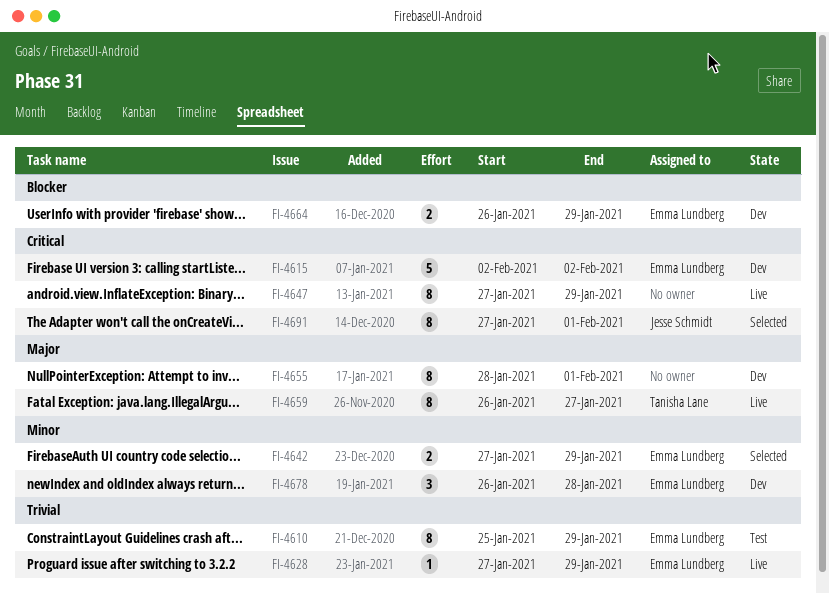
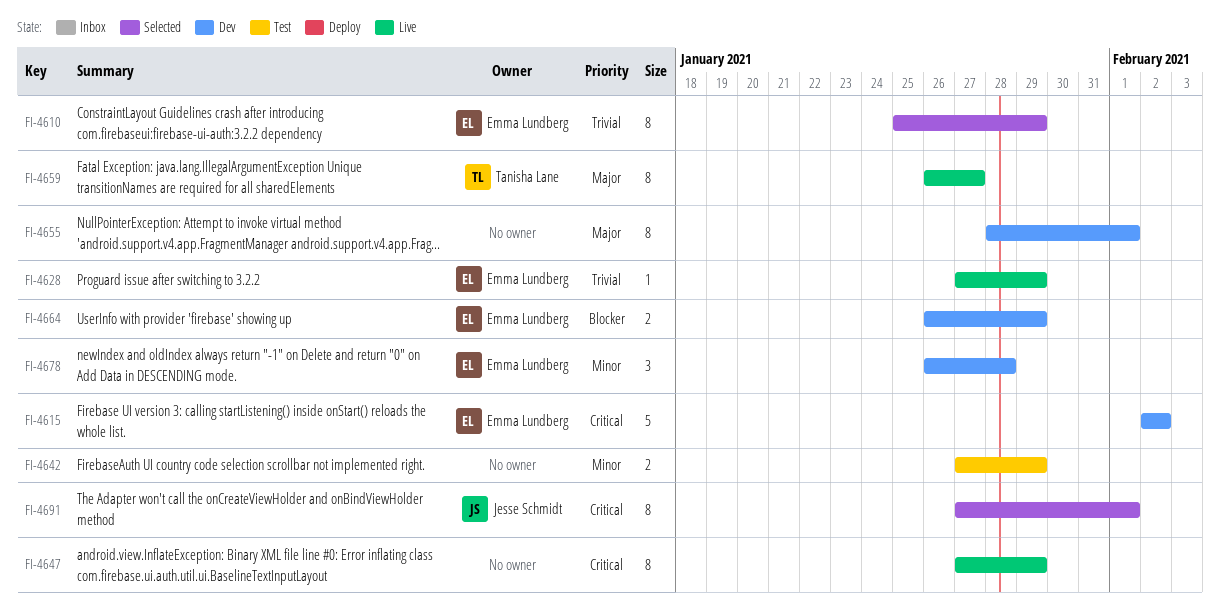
FI-4610, status: Test -> Selected
FI-4642, status: Selected -> Test
FI-4642, owner: Emma Lundberg -> none

